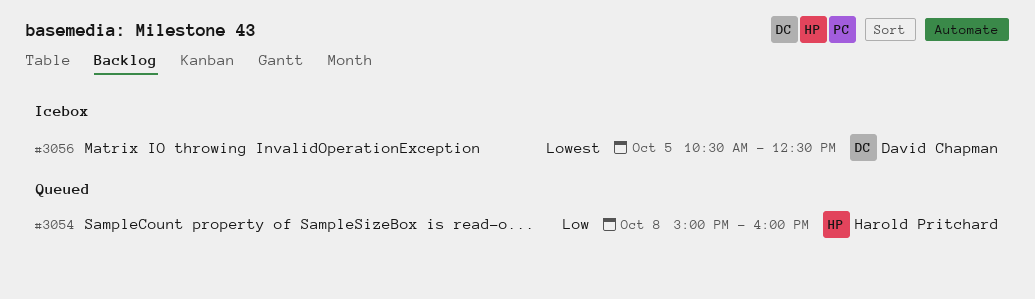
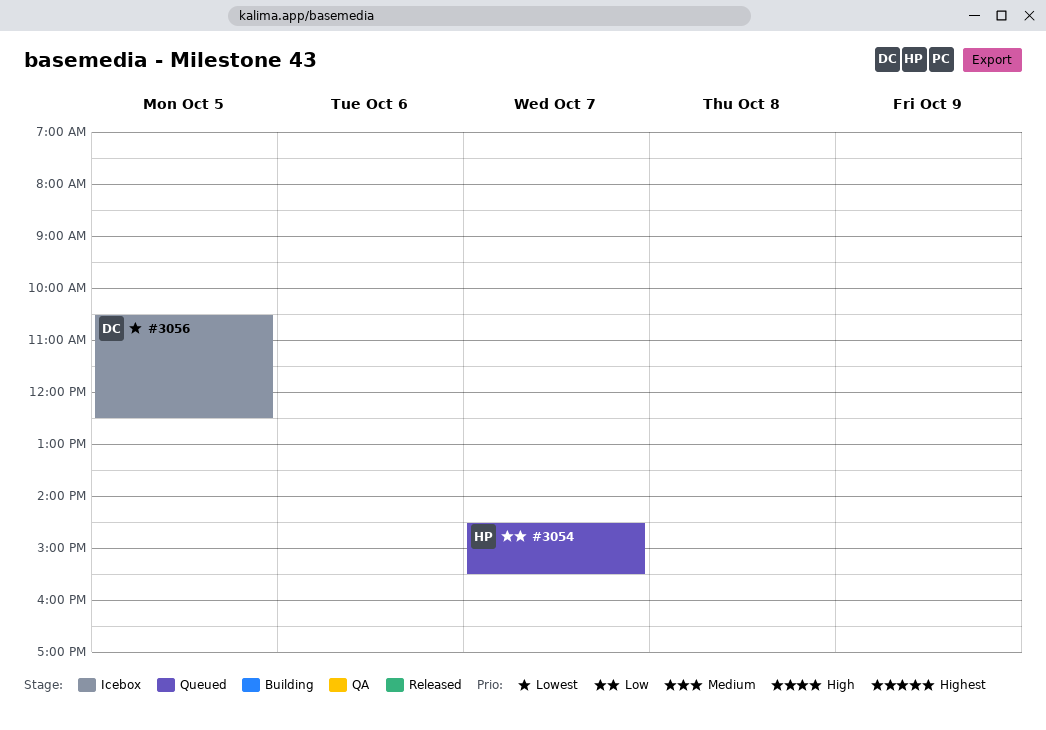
#3054, day: Oct 8 -> Oct 7
#3054, begins: 15:00 -> 14:30
#3054, ends: 16:00 -> 15:30

